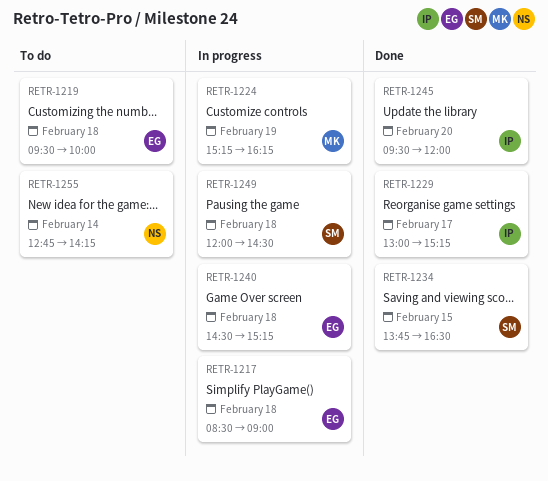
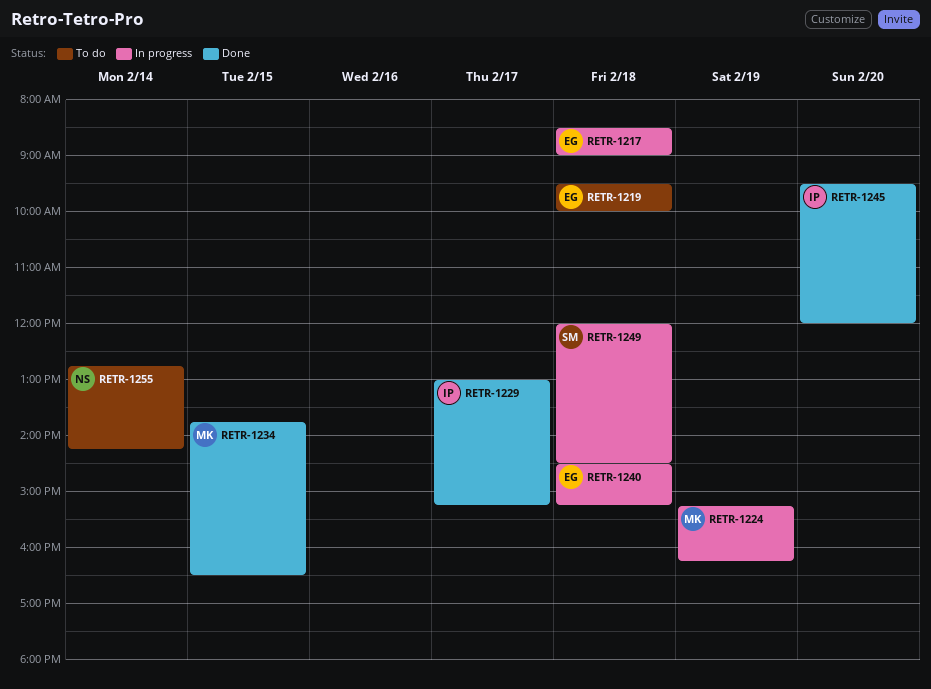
RETR-1234, owner: SM -> MK

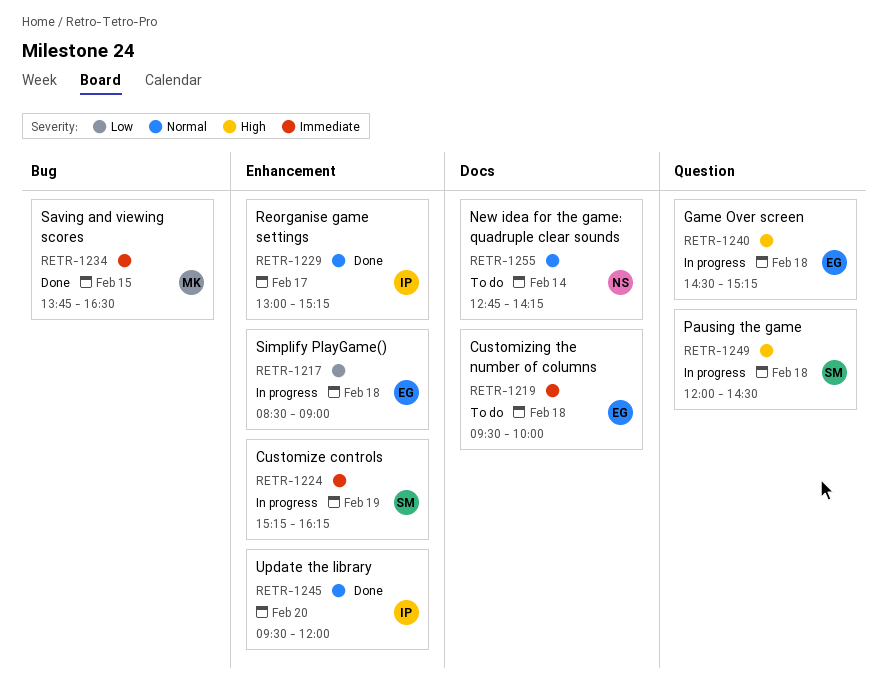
RETR-1224, owner: MK -> SM

